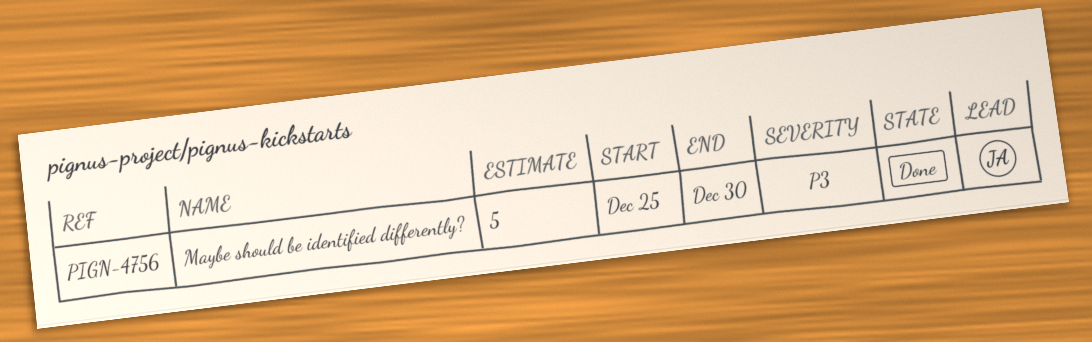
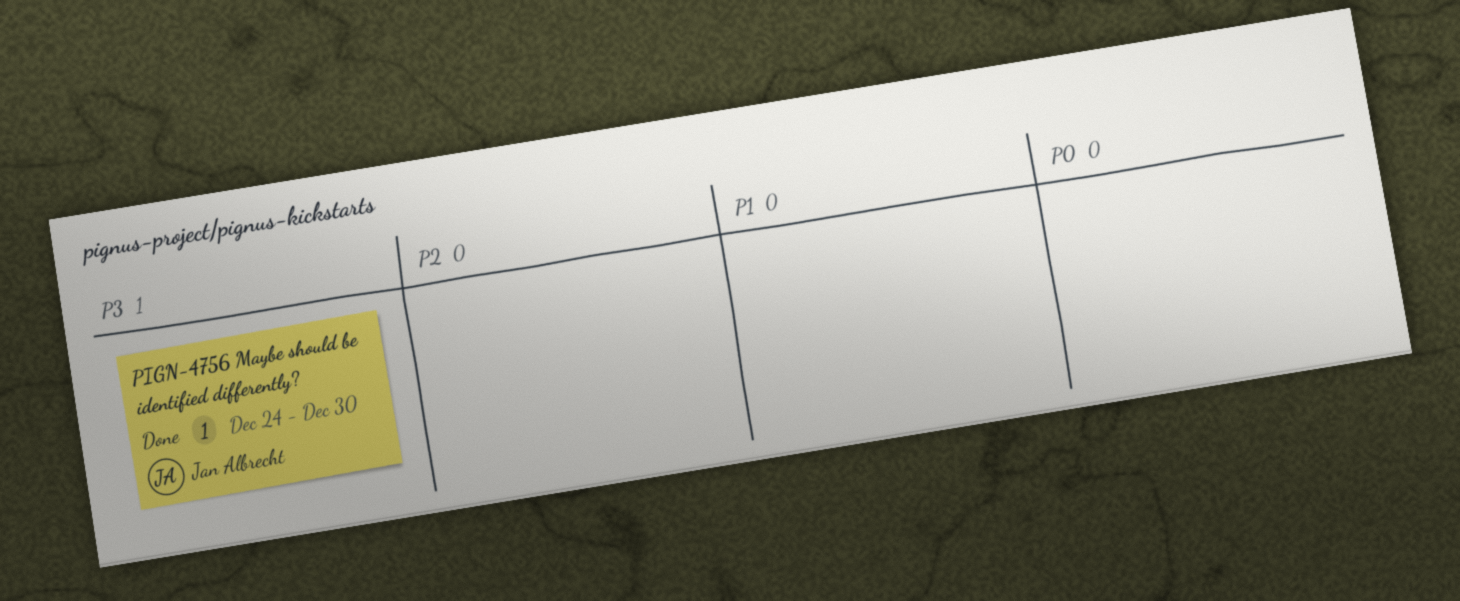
PIGN-4756, estimate: 5 -> 1
PIGN-4756, start: Dec 25 -> Dec 24

